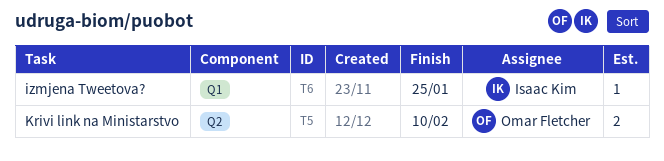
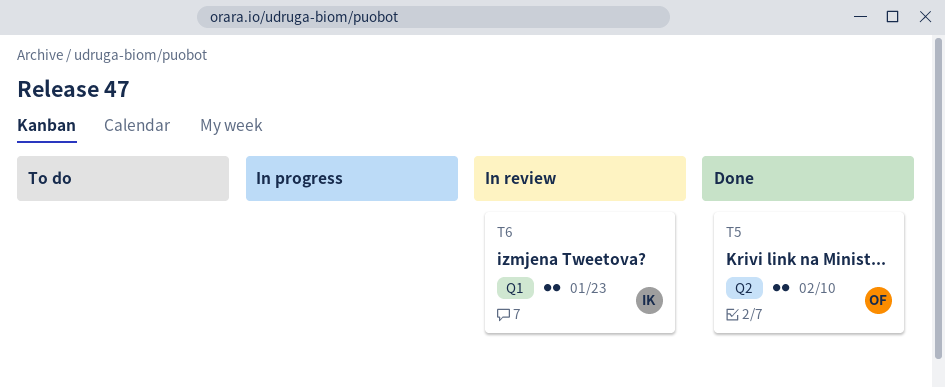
T6, estimate: 1 -> 2
T6, due: Jan 25 -> Jan 23

